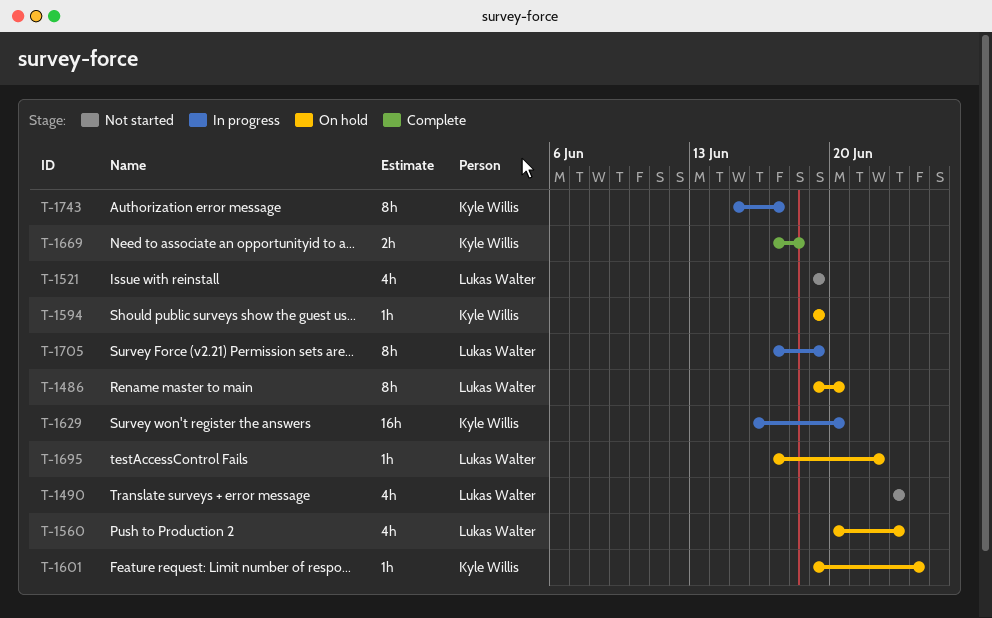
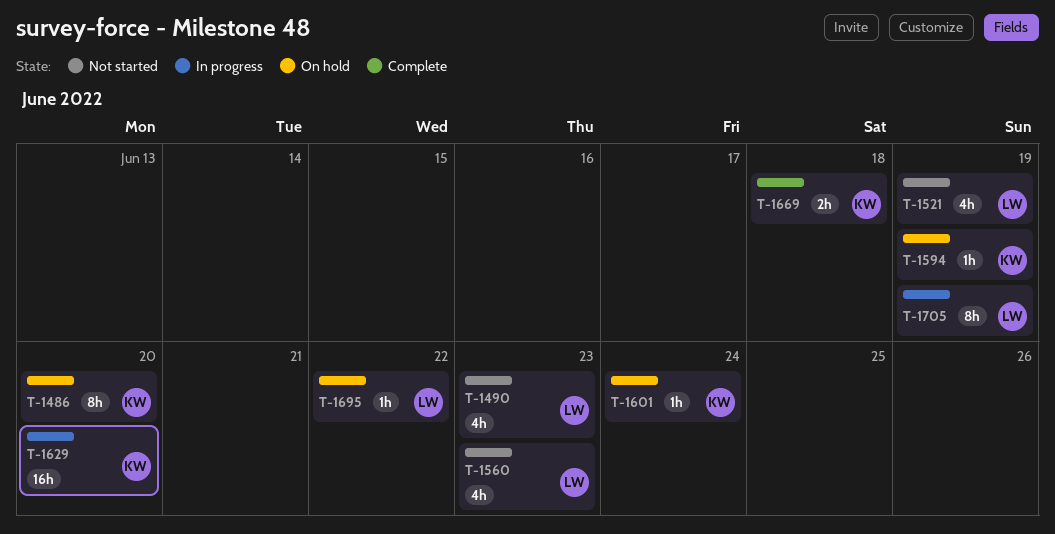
T-1486, owner: Lukas Walter -> Kyle Willis
T-1560, status: On hold -> Not started
T-1743: present -> none

